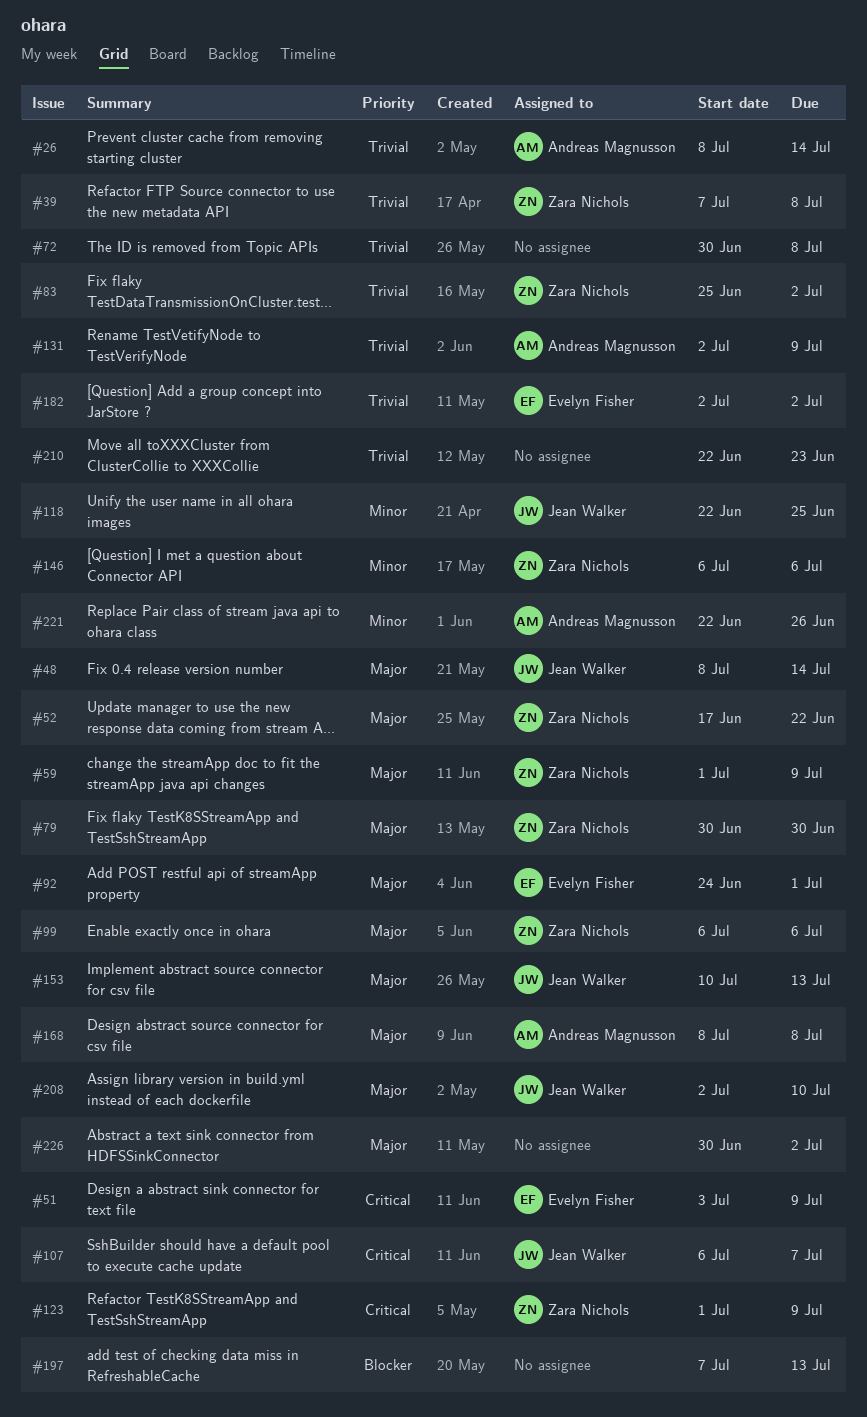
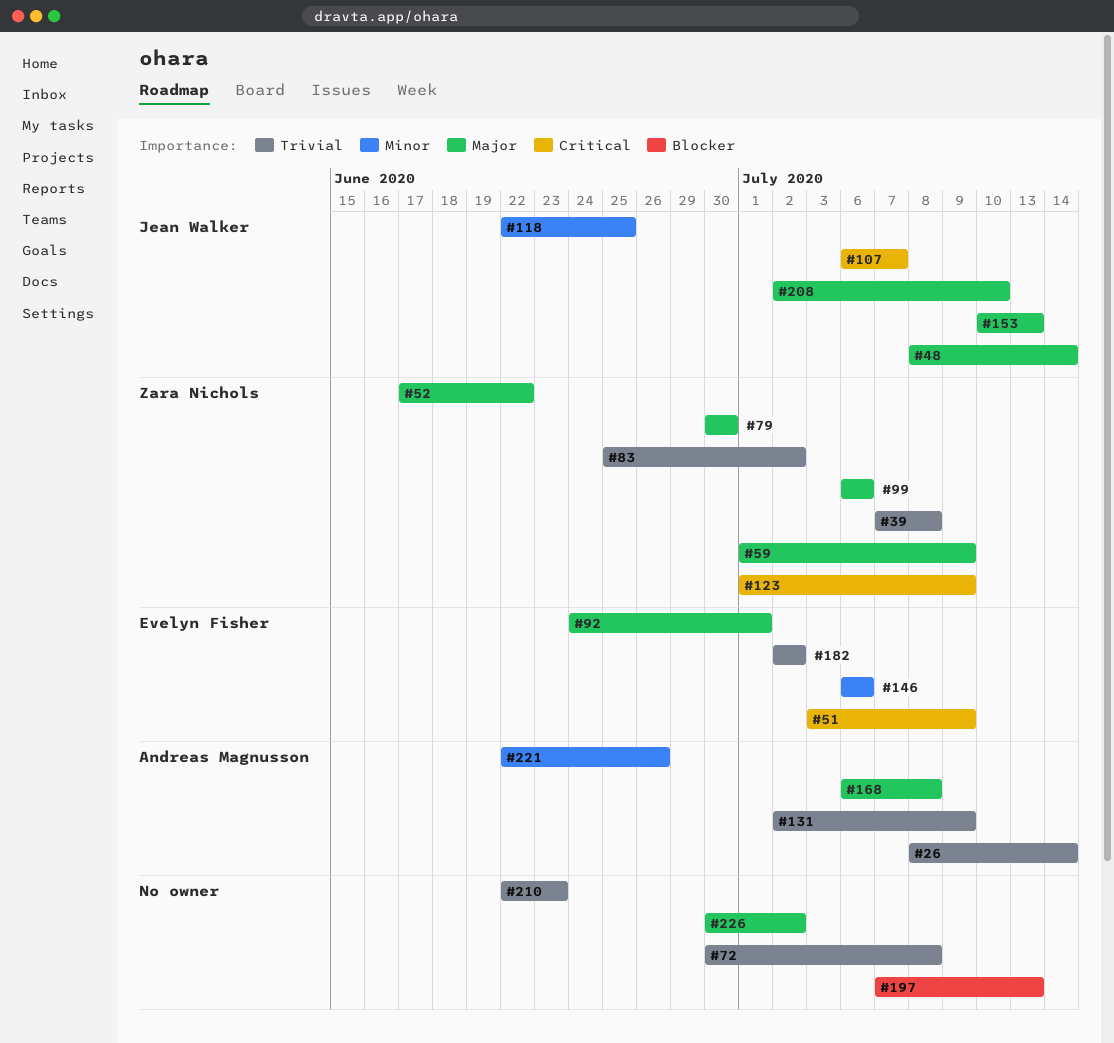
#146, owner: Zara Nichols -> Evelyn Fisher
#168, start: Jul 8 -> Jul 6

